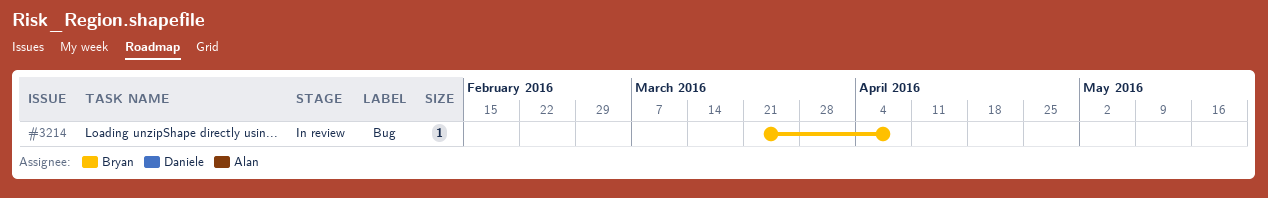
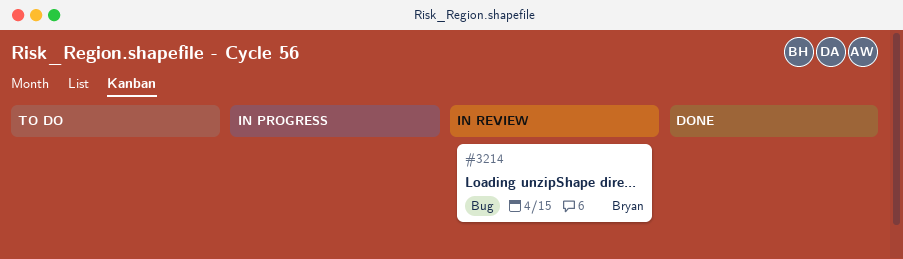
#3214, due: Apr 8 -> Apr 15

